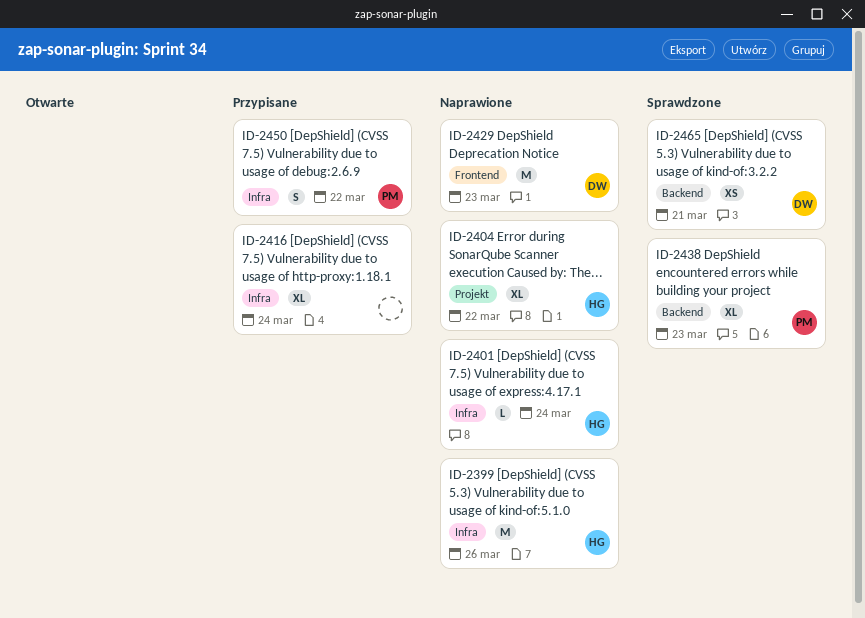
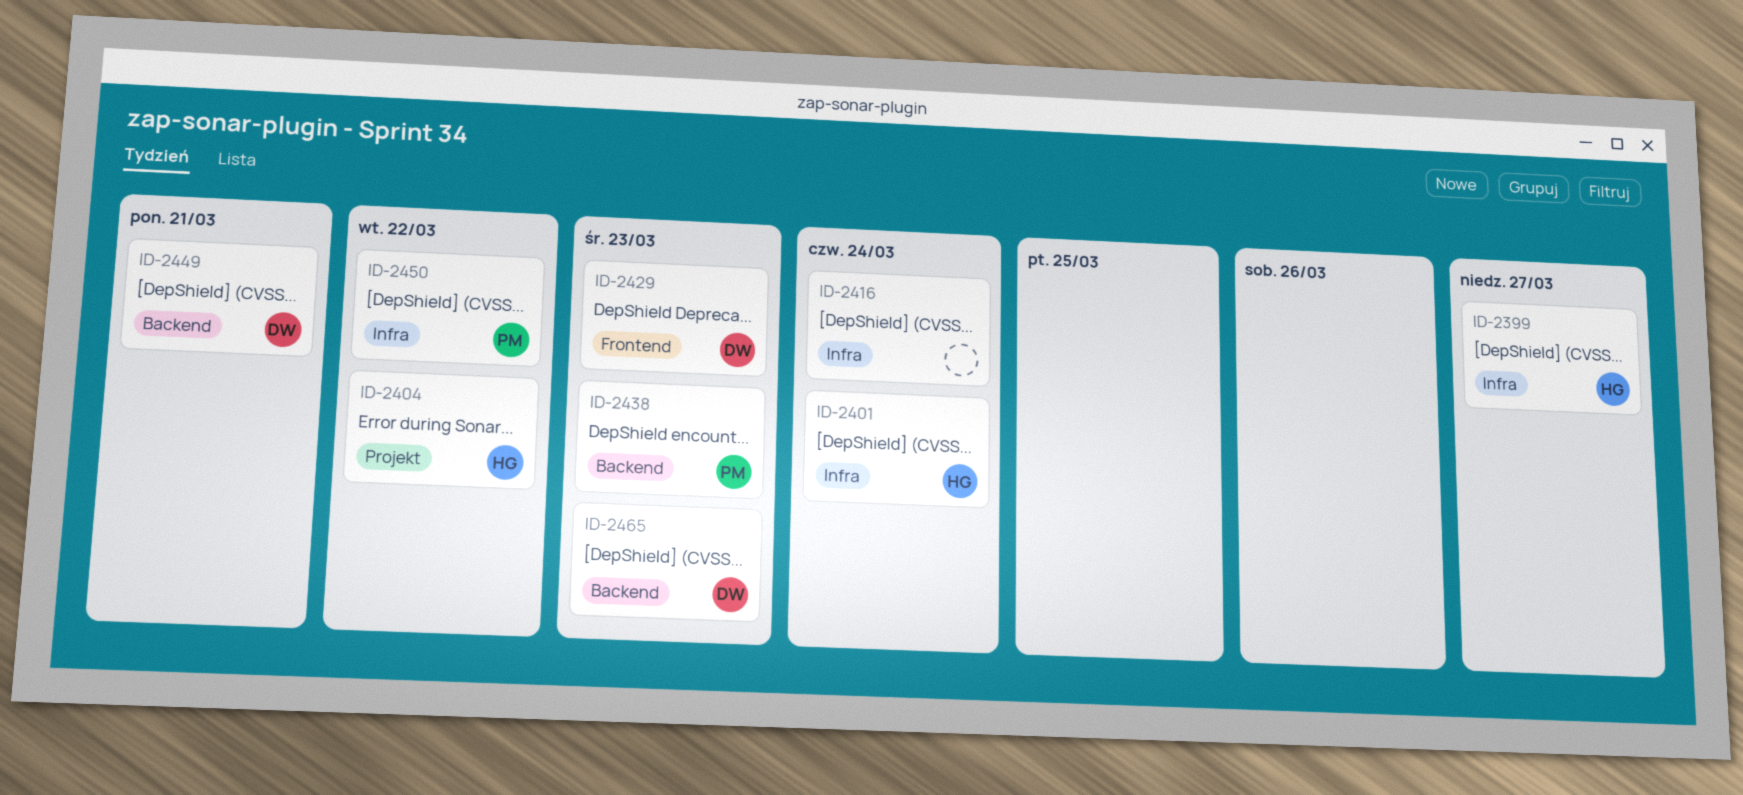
ID-2399, due: Mar 26 -> Mar 27
ID-2449: none -> present
ID-2465, due: Mar 21 -> Mar 23

